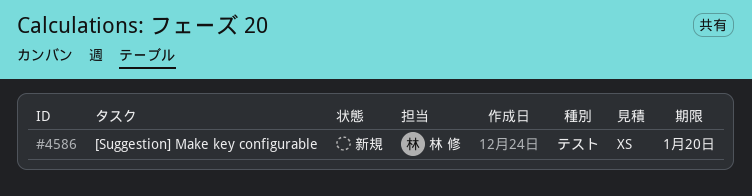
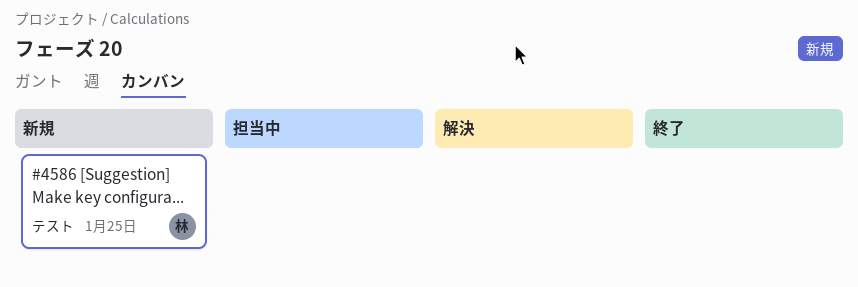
#4586, due: Jan 20 -> Jan 25

